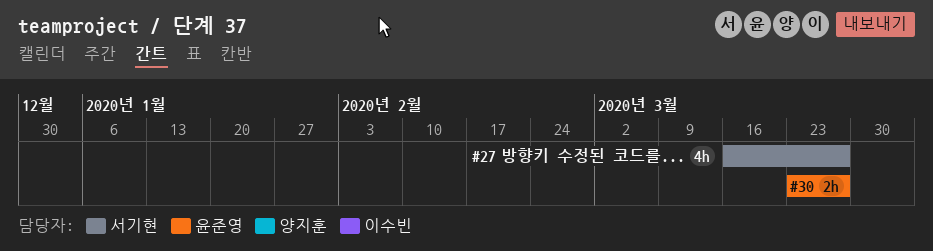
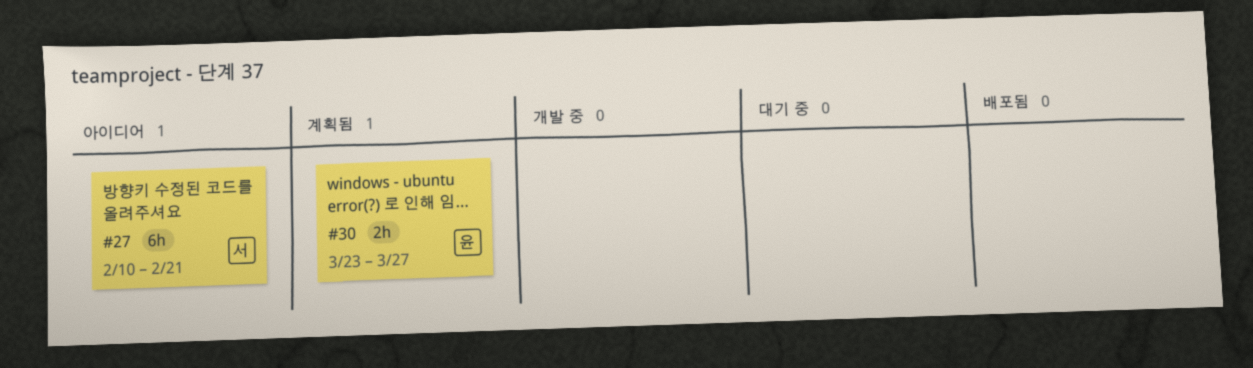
#27, estimate: 4h -> 6h
#27, start: Mar 16 -> Feb 10
#27, due: Mar 27 -> Feb 21

